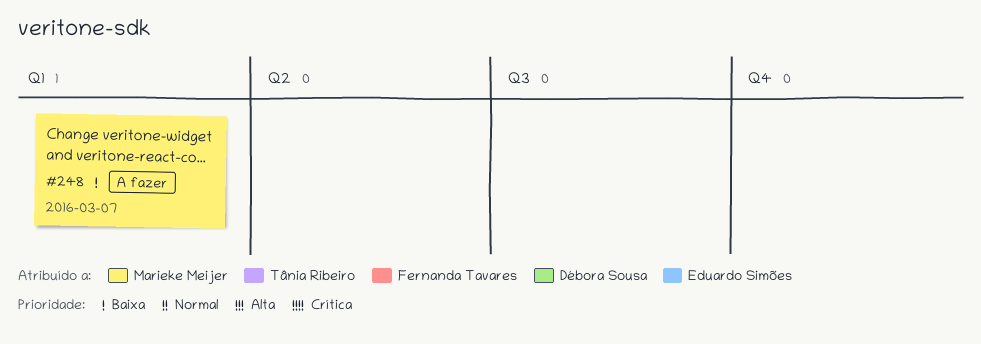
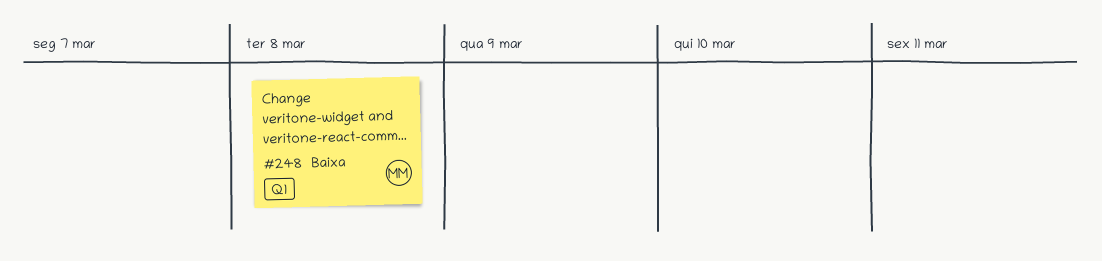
#248, due: Mar 7 -> Mar 8

